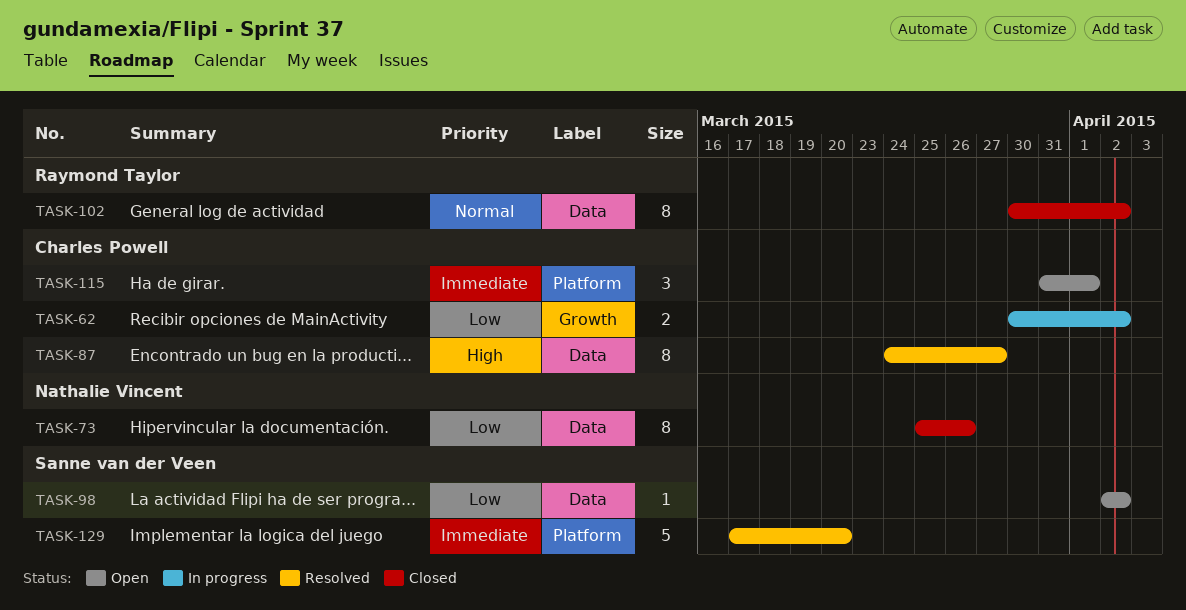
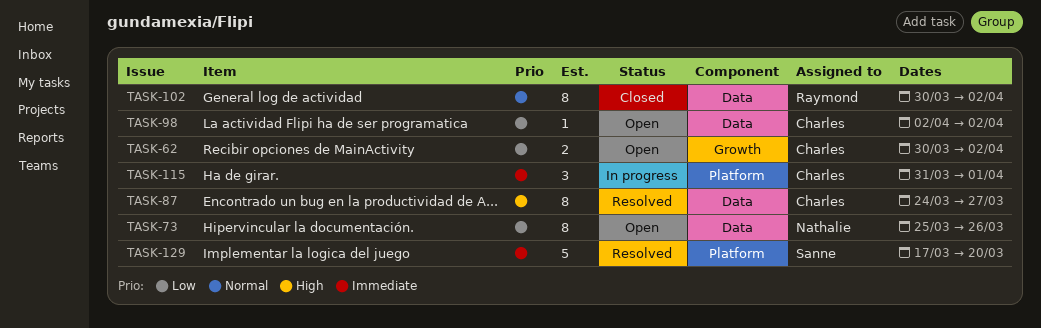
TASK-62, status: In progress -> Open
TASK-73, status: Closed -> Open
TASK-98, owner: Sanne van der Veen -> Charles Powell
TASK-115, status: Open -> In progress

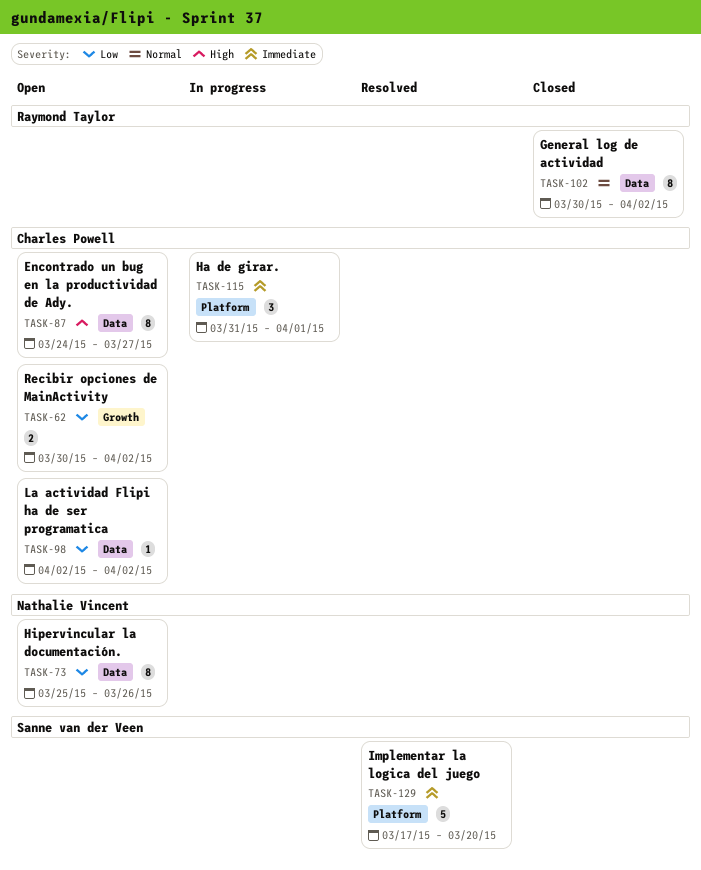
TASK-87, status: Resolved -> Open

